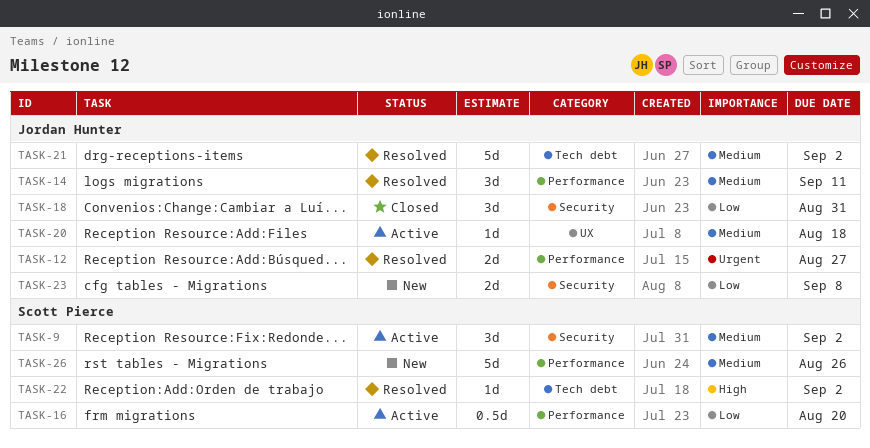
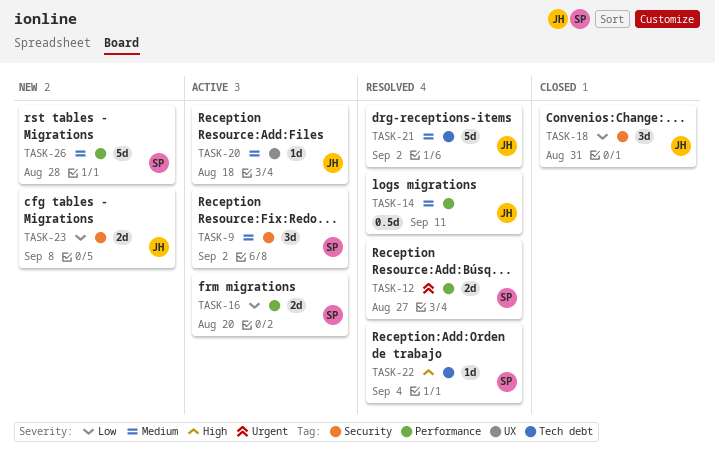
TASK-12, owner: Jordan Hunter -> Scott Pierce
TASK-14, estimate: 3d -> 0.5d
TASK-16, estimate: 0.5d -> 2d
TASK-22, due: Sep 2 -> Sep 4
TASK-26, due: Aug 26 -> Aug 28

